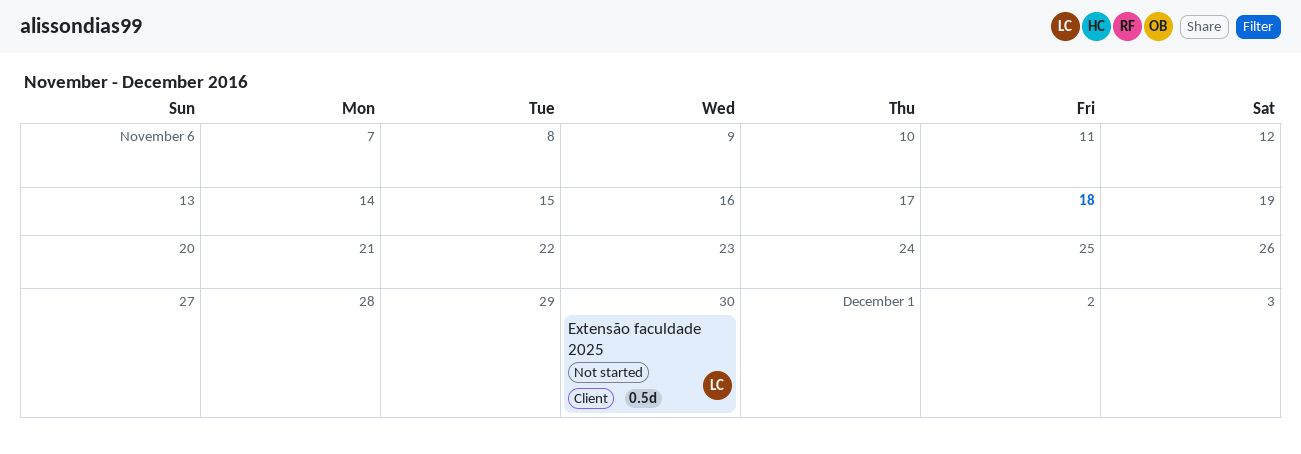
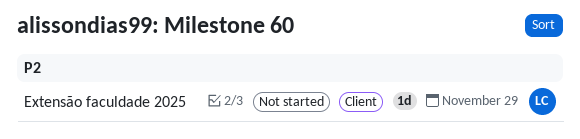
Extensão faculdade 2025, estimate: 0.5d -> 1d
Extensão faculdade 2025, due: Nov 30 -> Nov 29

